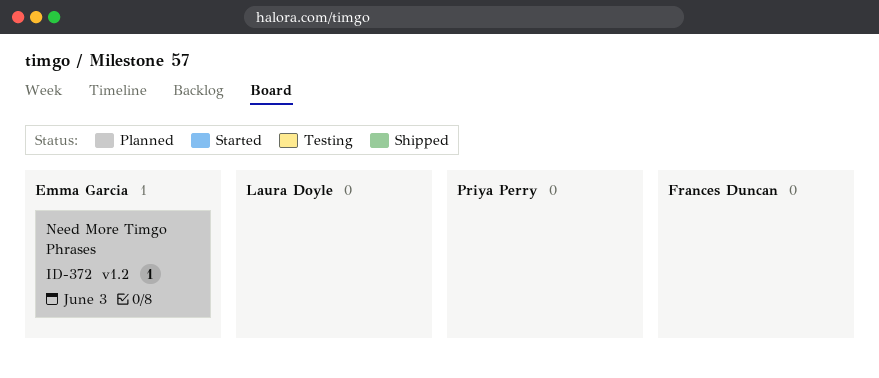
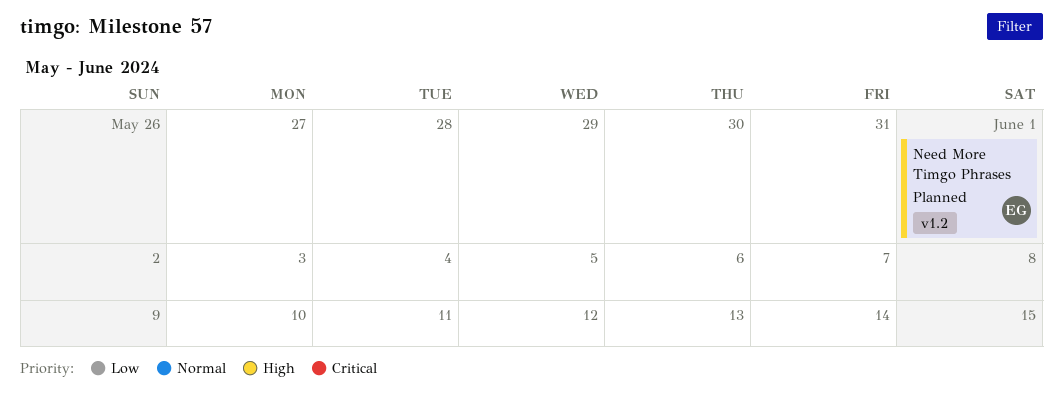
Need More Timgo Phrases, due: Jun 3 -> Jun 1

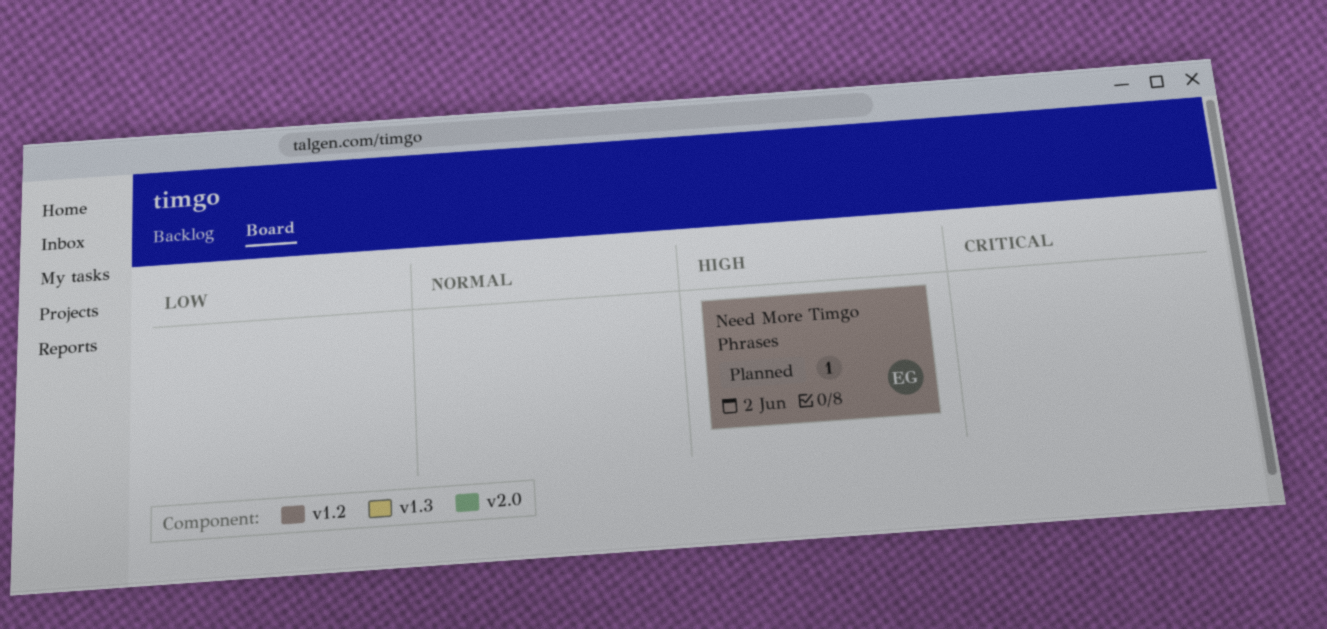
Need More Timgo Phrases, due: Jun 1 -> Jun 2

